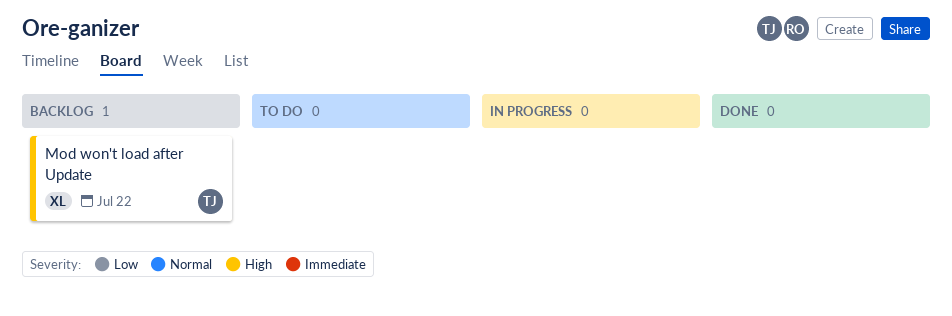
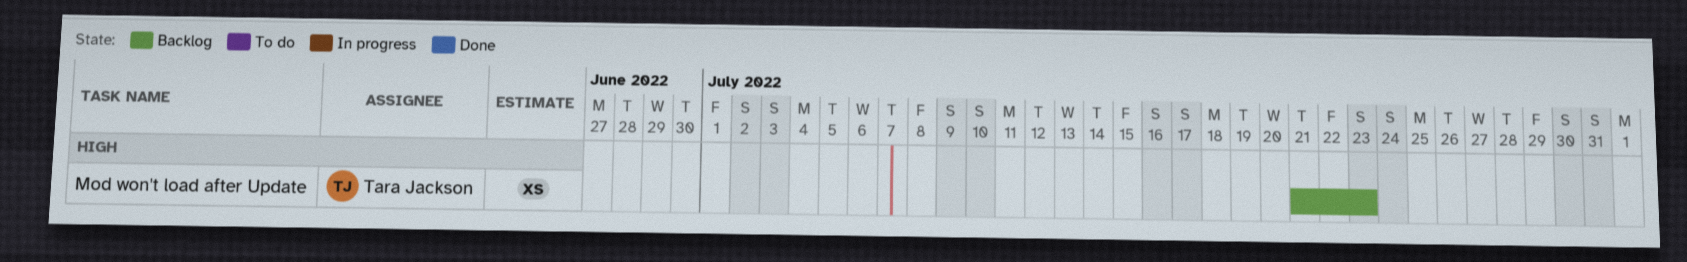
Mod won't load after Update, estimate: XL -> XS
Mod won't load after Update, due: Jul 22 -> Jul 23

